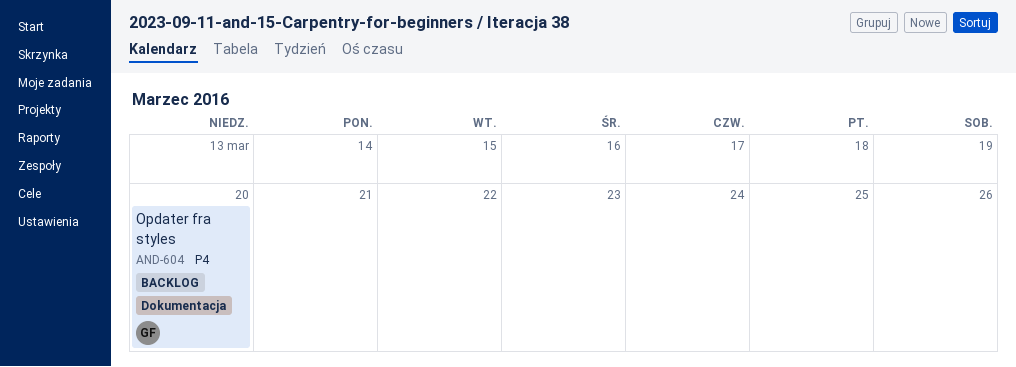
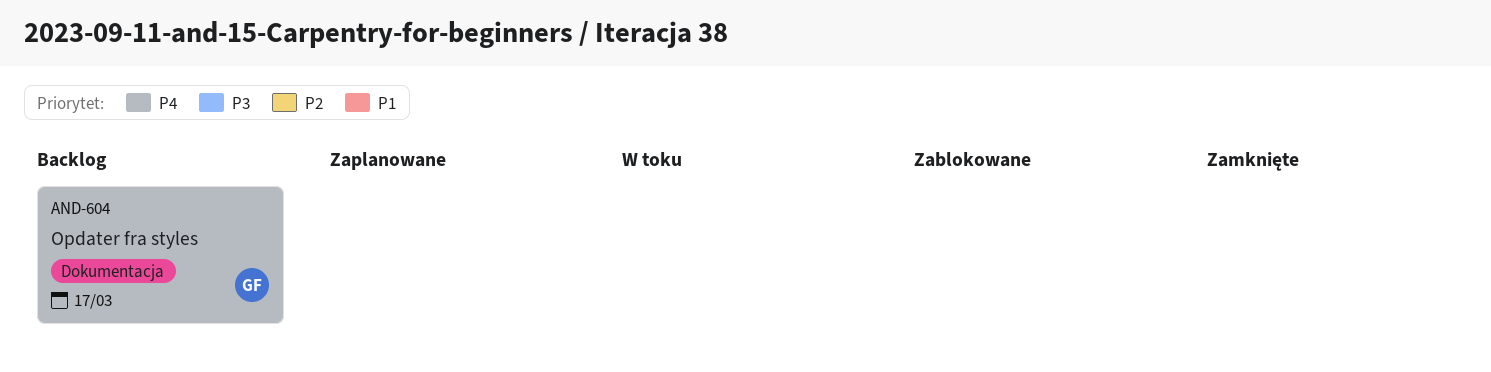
AND-604, due: Mar 20 -> Mar 17

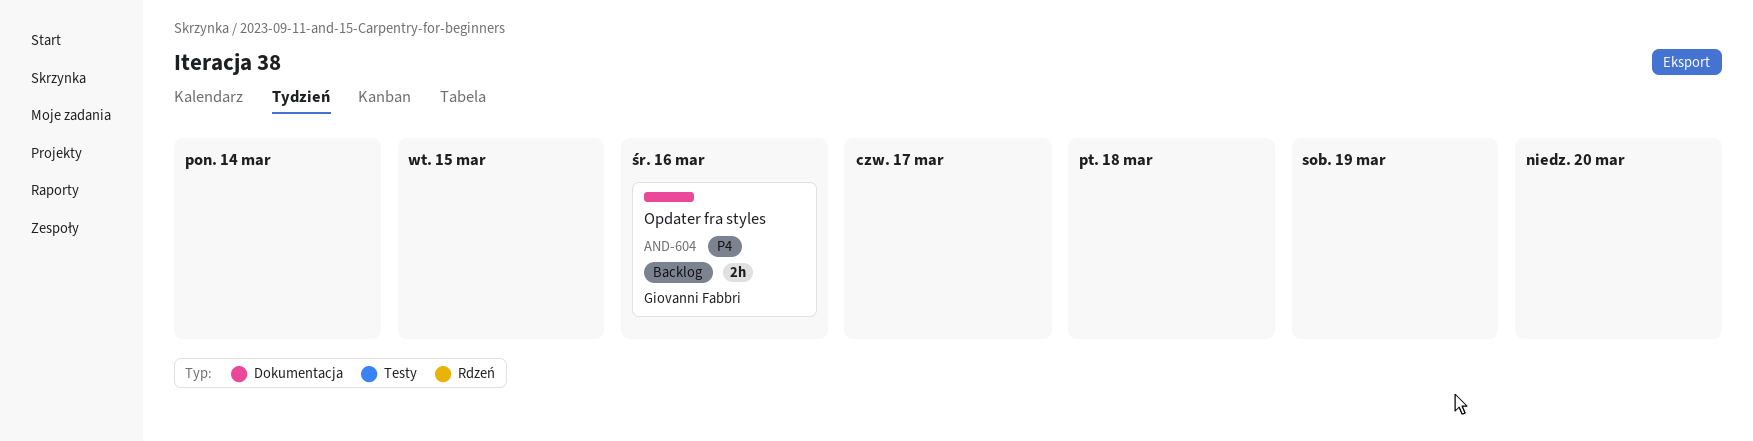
AND-604, due: Mar 17 -> Mar 16

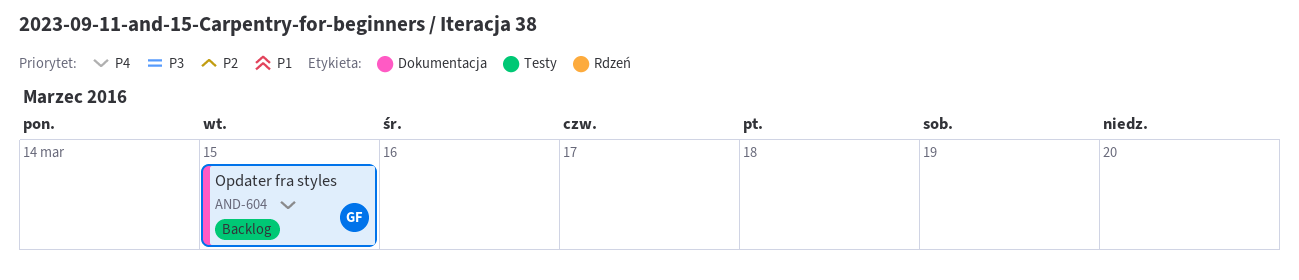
AND-604, due: Mar 16 -> Mar 15

